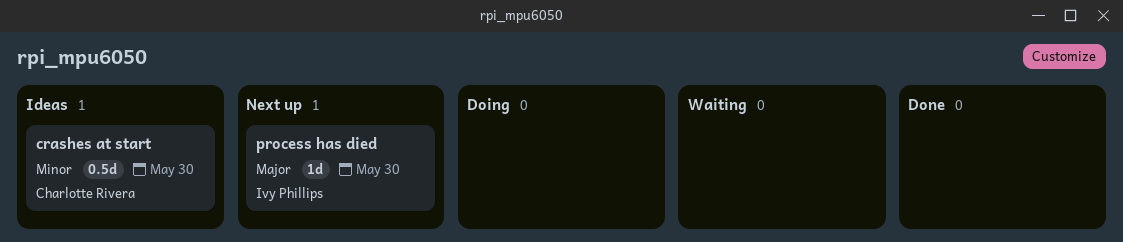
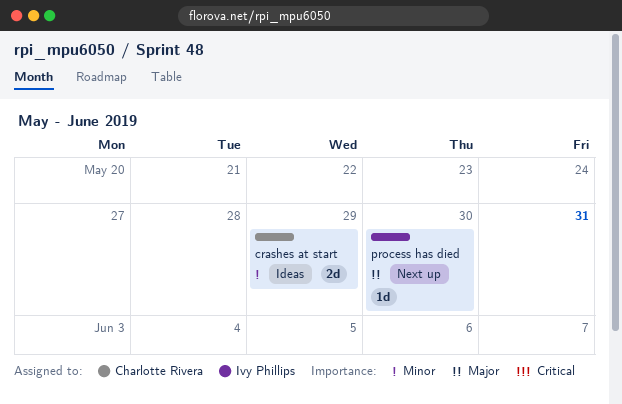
crashes at start, estimate: 0.5d -> 2d
crashes at start, due: May 30 -> May 29

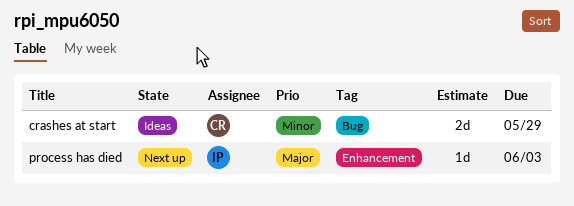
process has died, due: May 30 -> Jun 3

